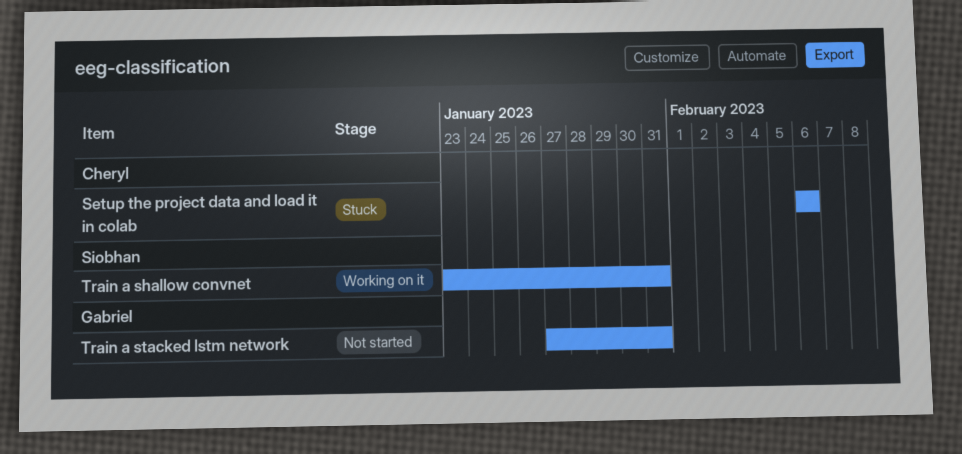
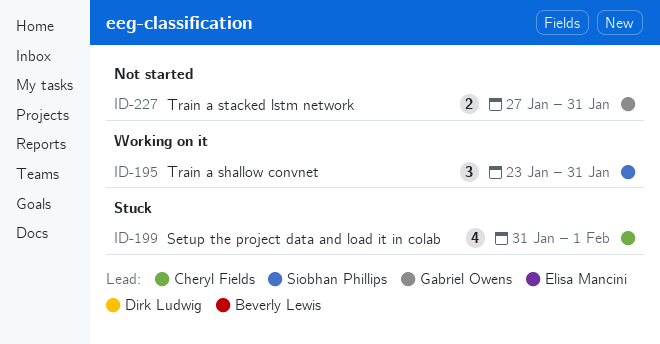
Setup the project data and load it in colab, start: Feb 6 -> Jan 31
Setup the project data and load it in colab, due: Feb 6 -> Feb 1

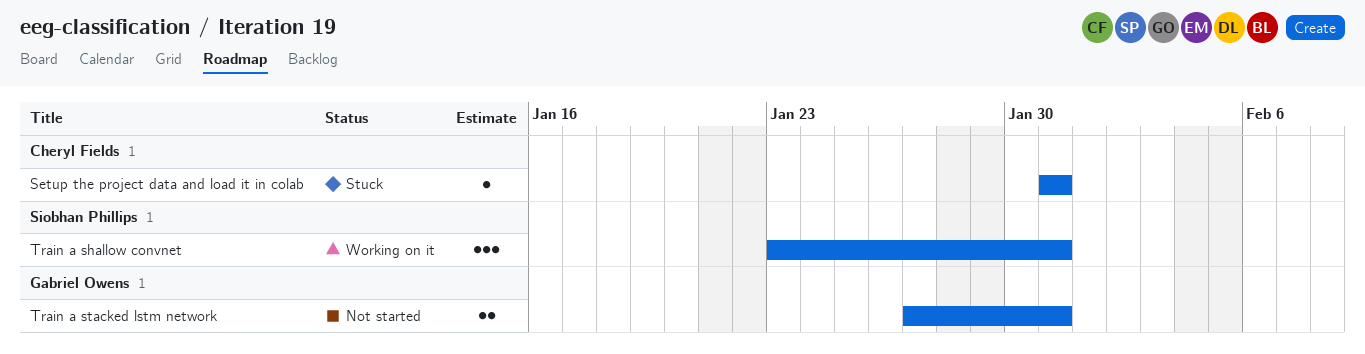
Setup the project data and load it in colab, estimate: 4 -> 1
Setup the project data and load it in colab, due: Feb 1 -> Jan 31

